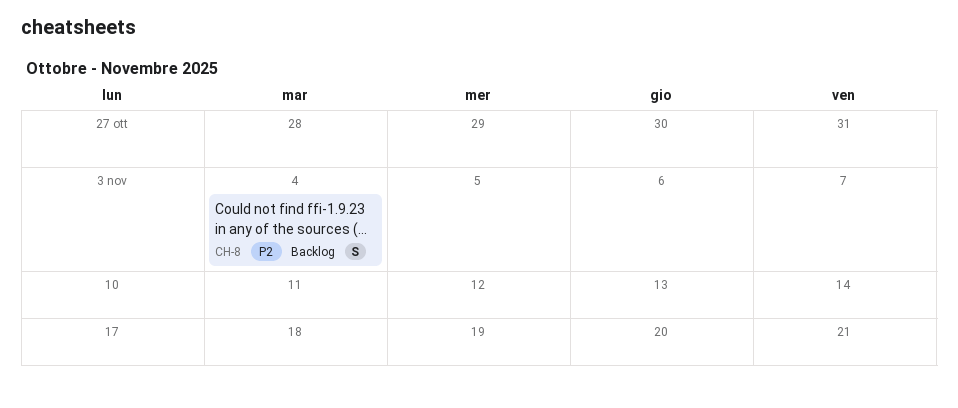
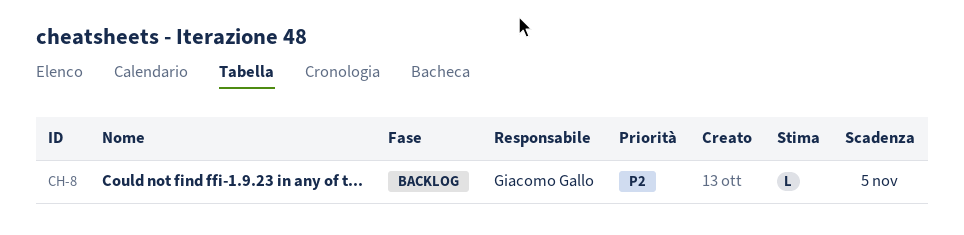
CH-8, estimate: S -> L
CH-8, due: Nov 4 -> Nov 5

